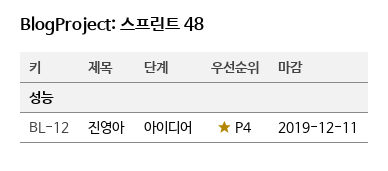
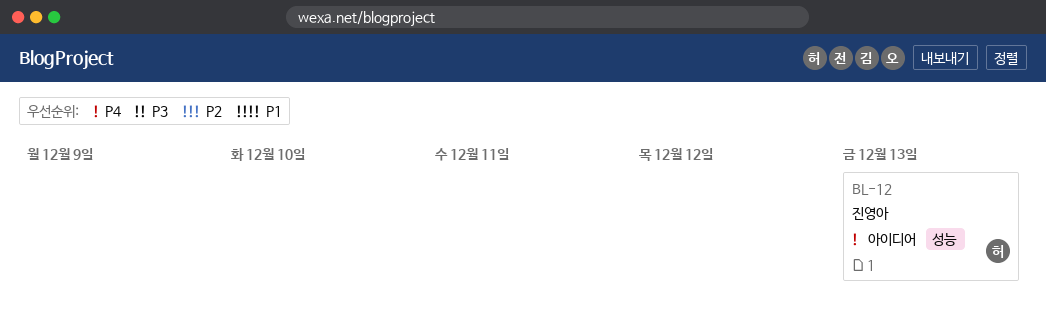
BL-12, due: Dec 11 -> Dec 13

